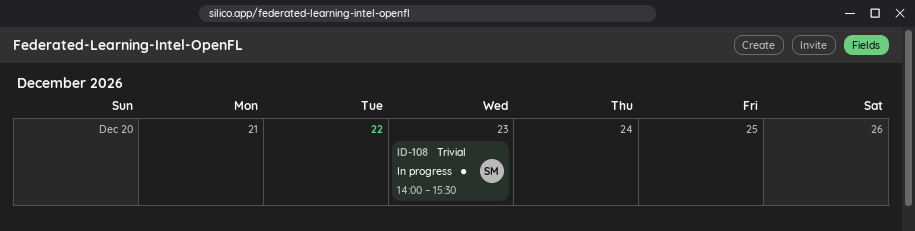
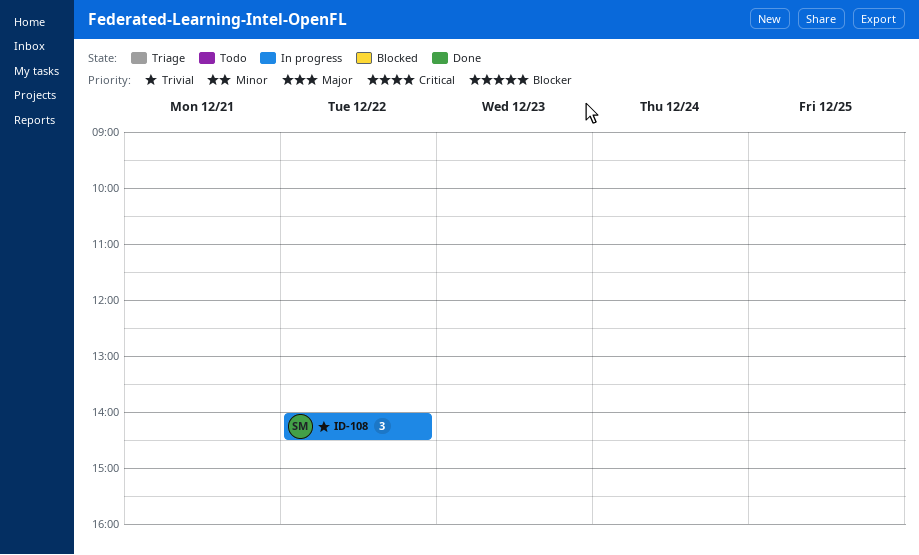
ID-108, estimate: 1 -> 3
ID-108, day: Dec 23 -> Dec 22
ID-108, ends: 15:30 -> 14:30

